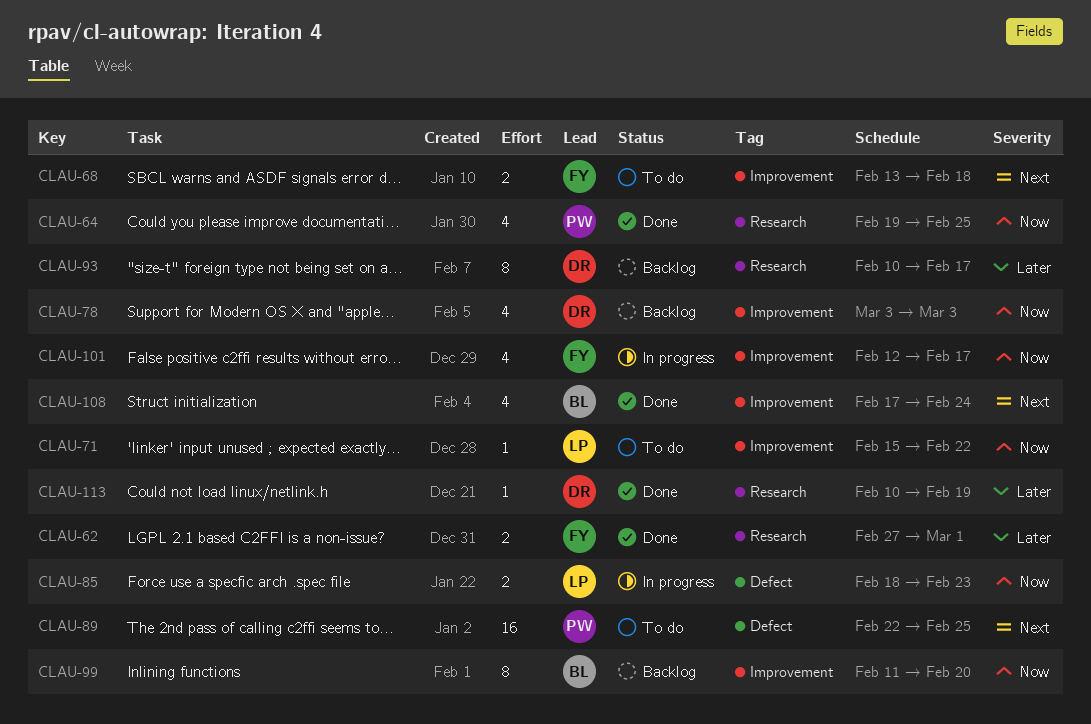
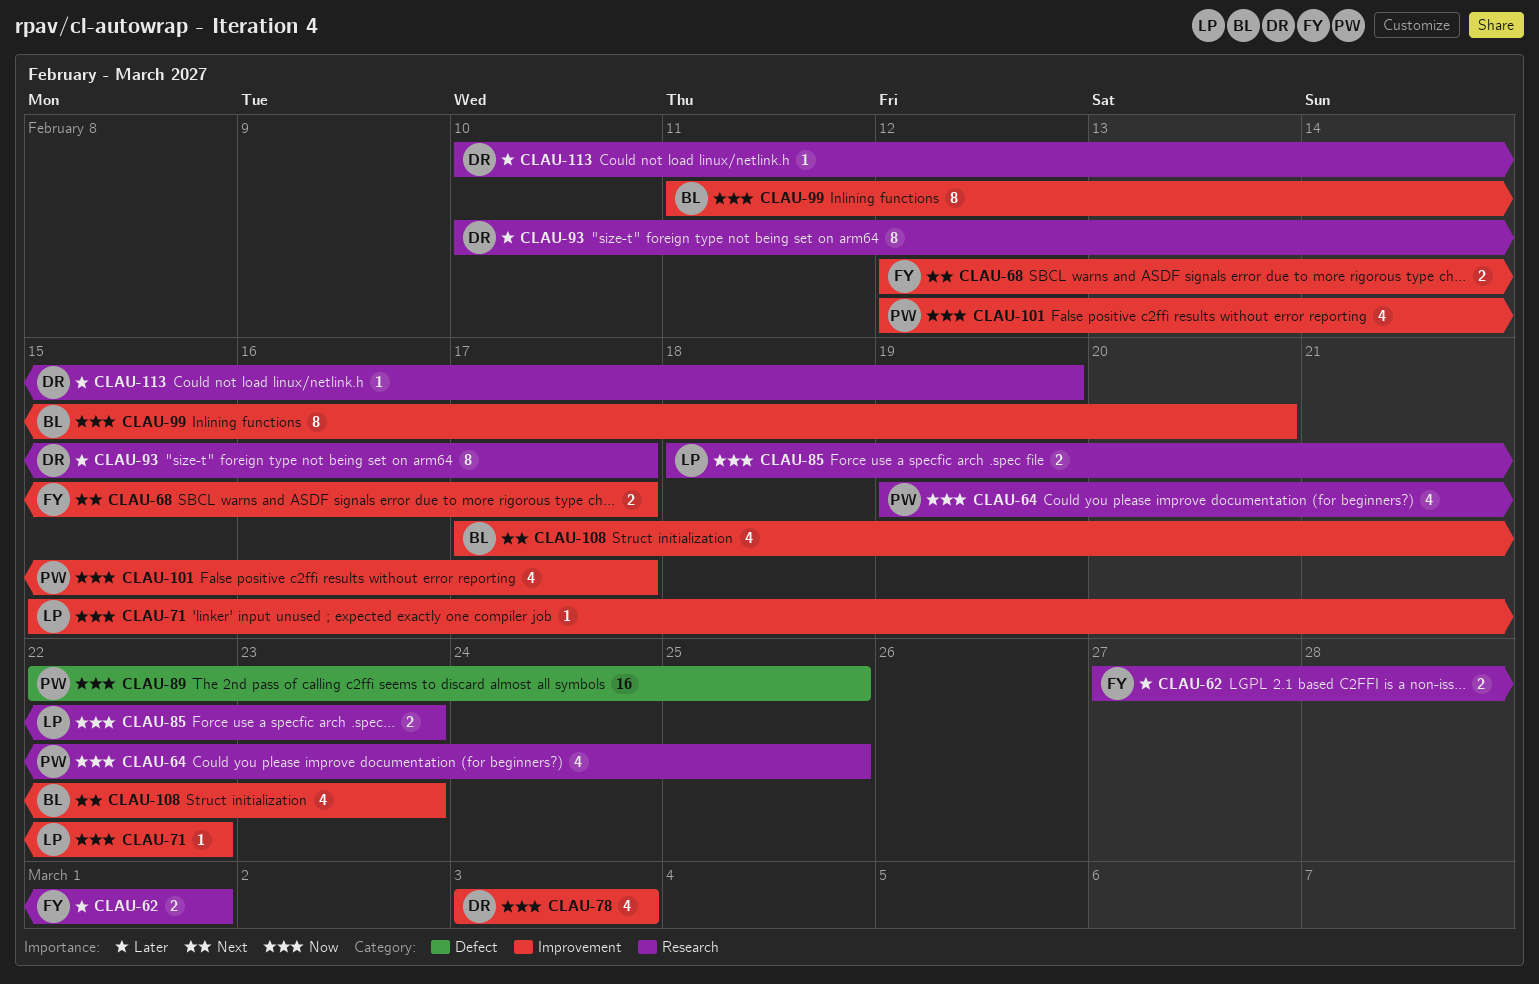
CLAU-68, start: Feb 13 -> Feb 12
CLAU-68, due: Feb 18 -> Feb 17
CLAU-85, label: Defect -> Research
CLAU-89, priority: Next -> Now
CLAU-101, owner: FY -> PW
CLAU-108, due: Feb 24 -> Feb 23

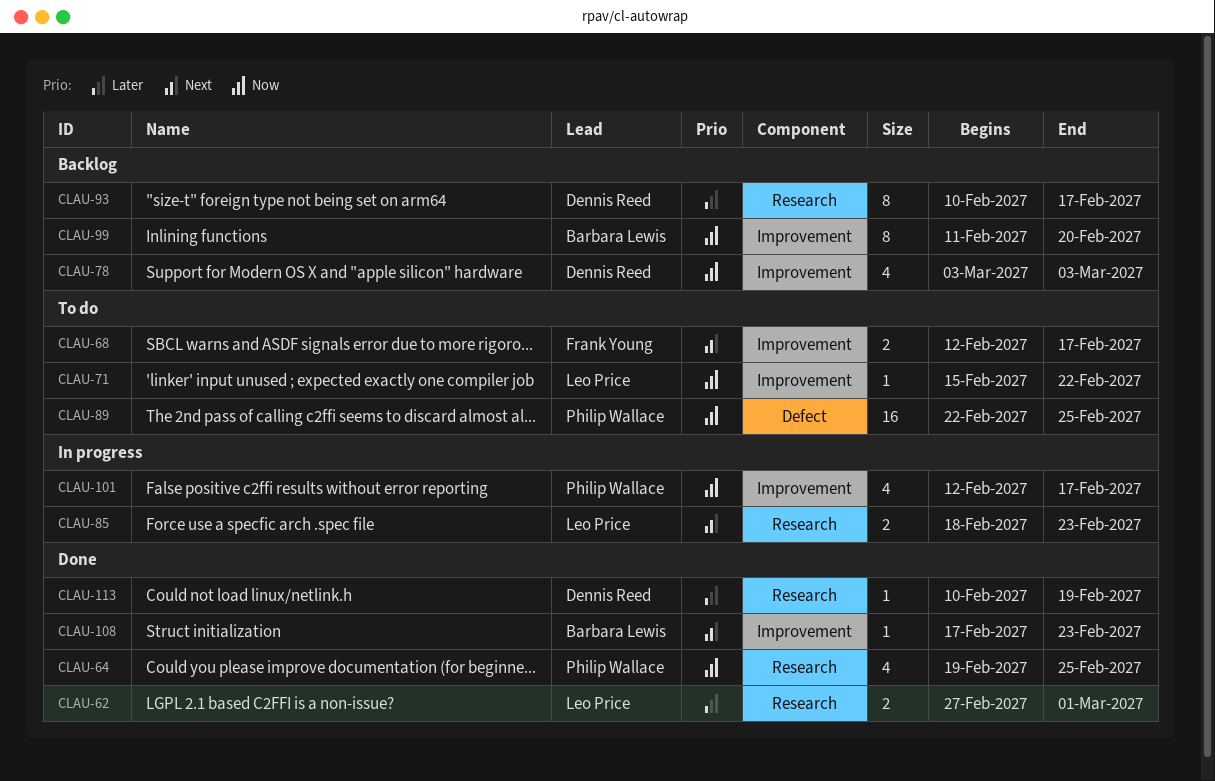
CLAU-62, owner: Frank Young -> Leo Price
CLAU-85, priority: Now -> Next
CLAU-108, estimate: 4 -> 1

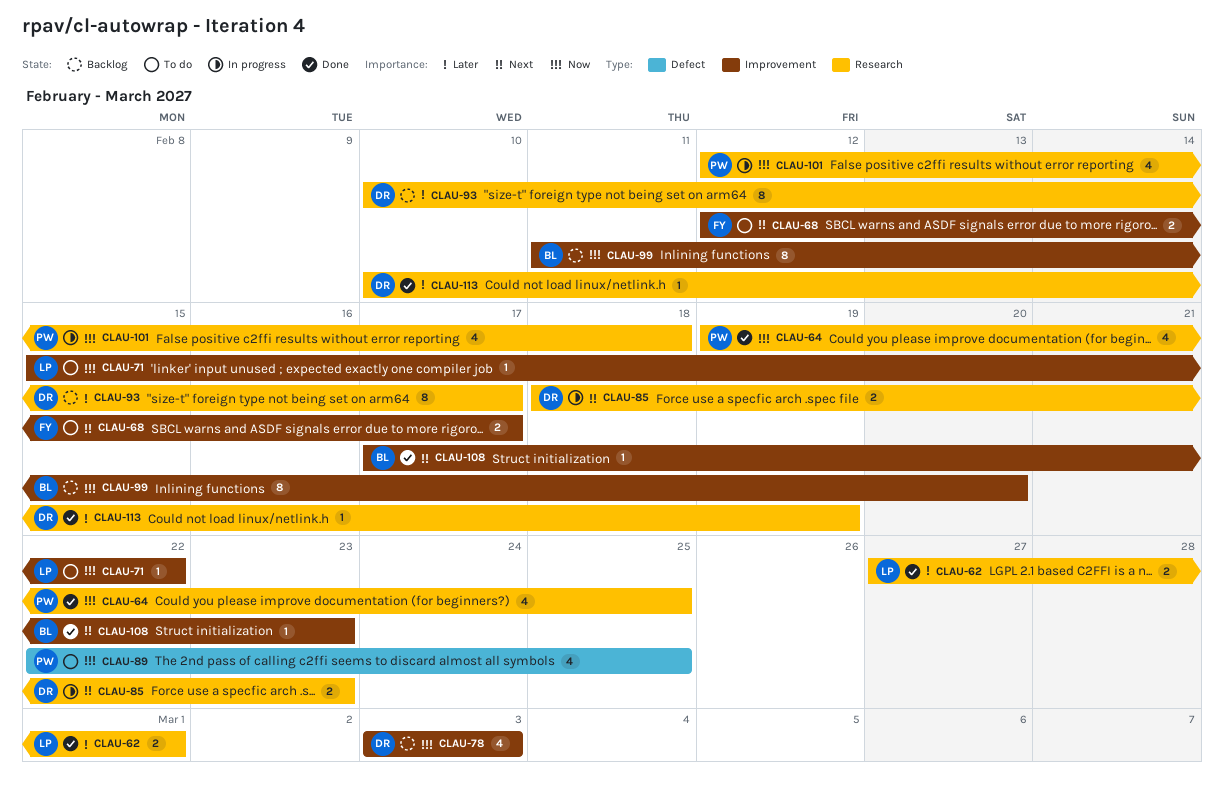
CLAU-85, owner: Leo Price -> Dennis Reed
CLAU-89, estimate: 16 -> 4
CLAU-101, label: Improvement -> Research
CLAU-101, due: Feb 17 -> Feb 18

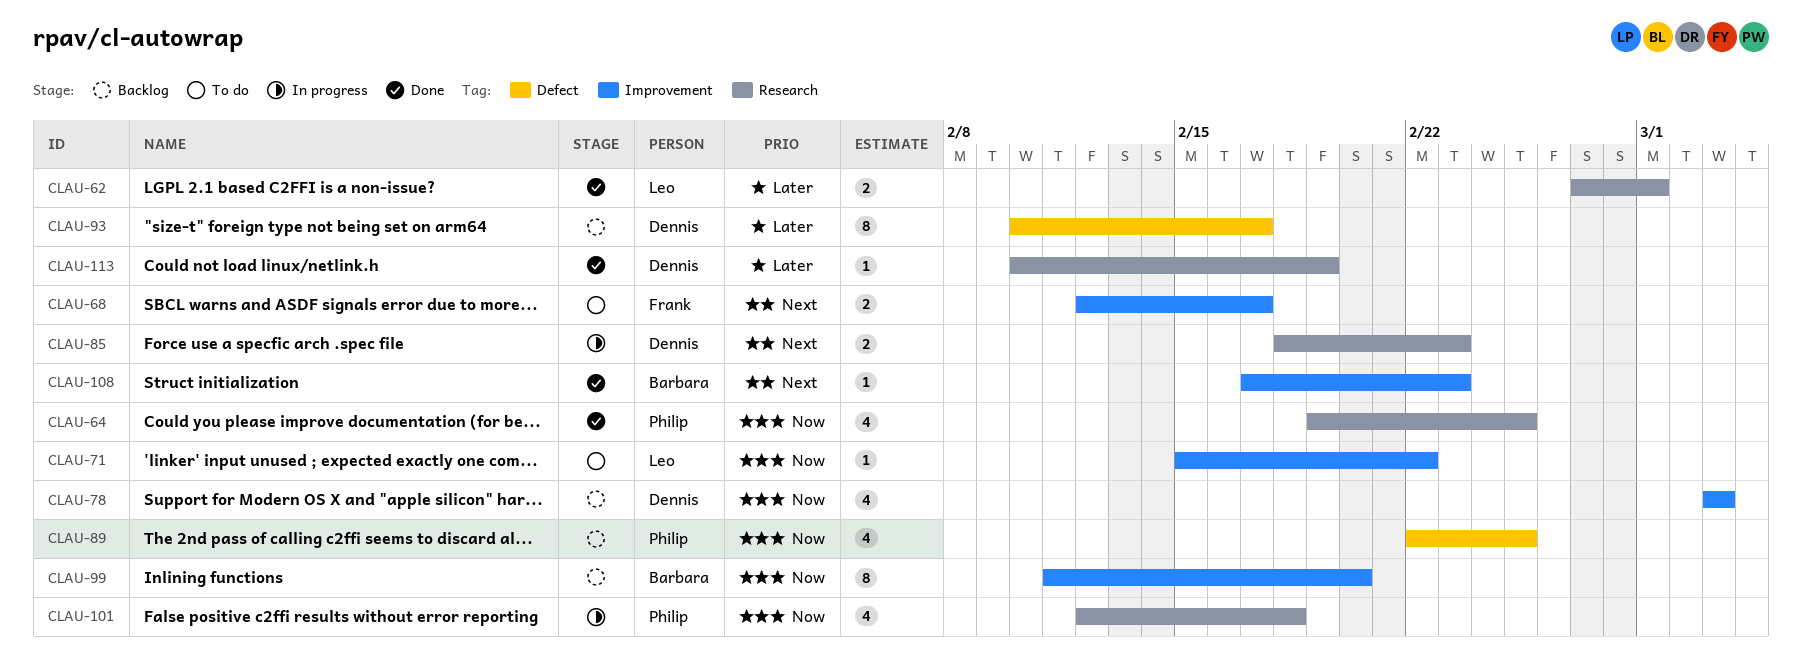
CLAU-89, status: To do -> Backlog
CLAU-93, label: Research -> Defect

